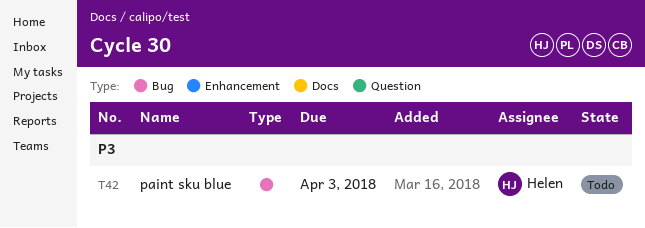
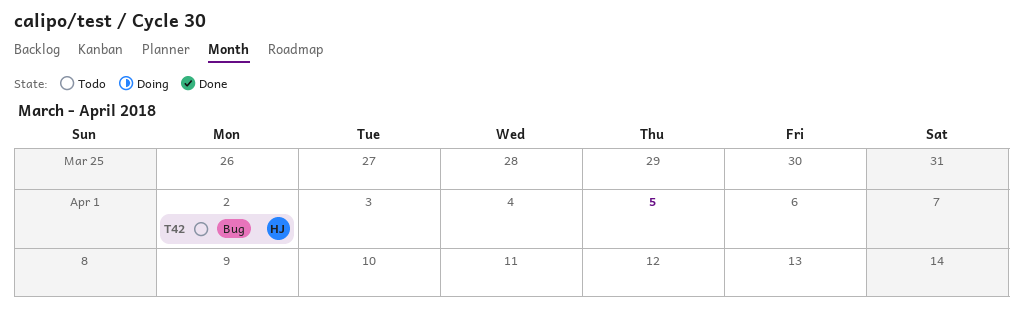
T42, due: Apr 3 -> Apr 2

